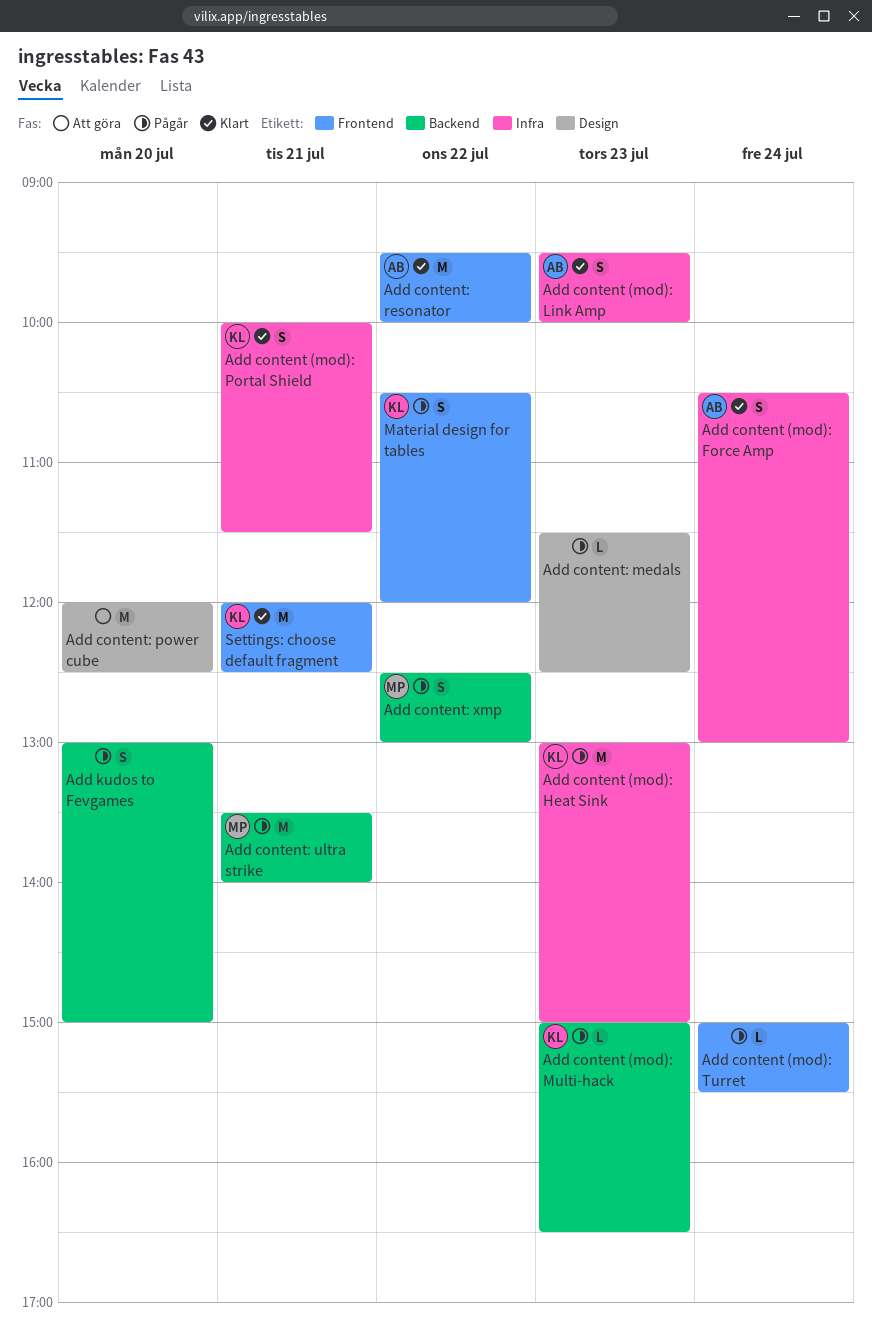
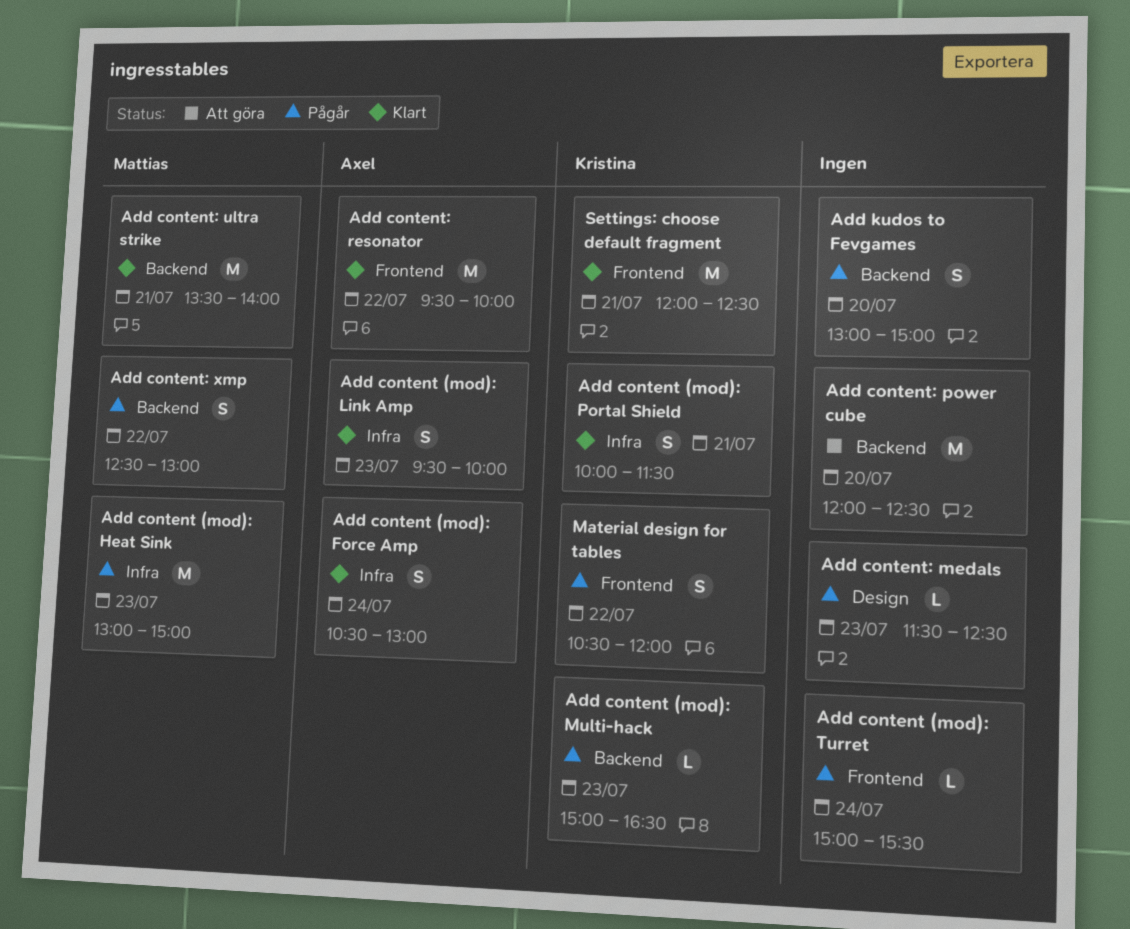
Add content (mod): Heat Sink, owner: Kristina -> Mattias
Add content: power cube, label: Design -> Backend
Add content: ultra strike, status: Pågår -> Klart

